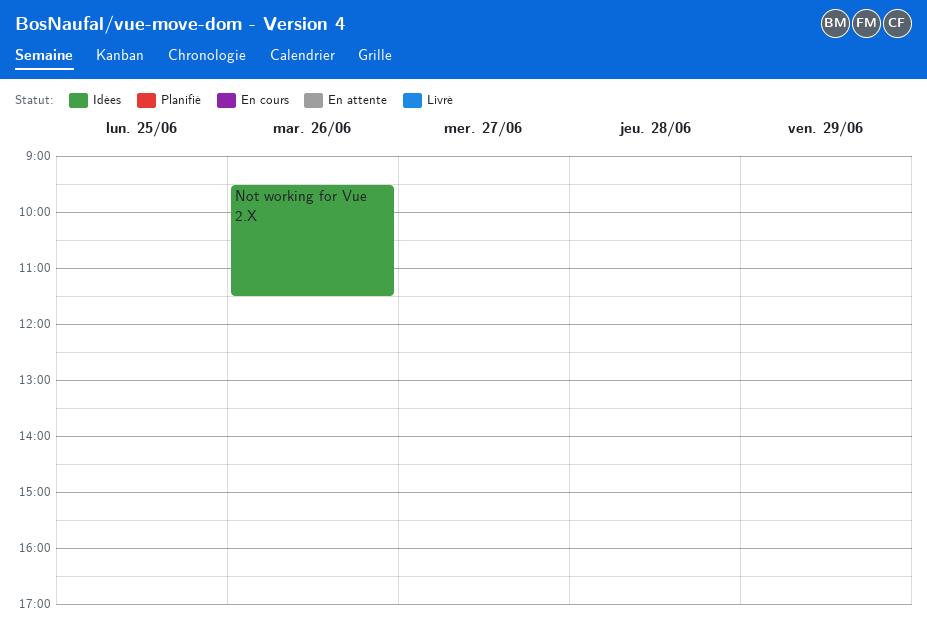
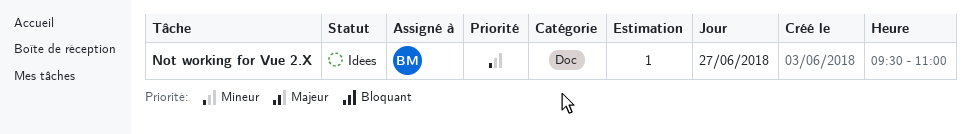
Not working for Vue 2.X, day: Jun 26 -> Jun 27
Not working for Vue 2.X, ends: 11:30 -> 11:00

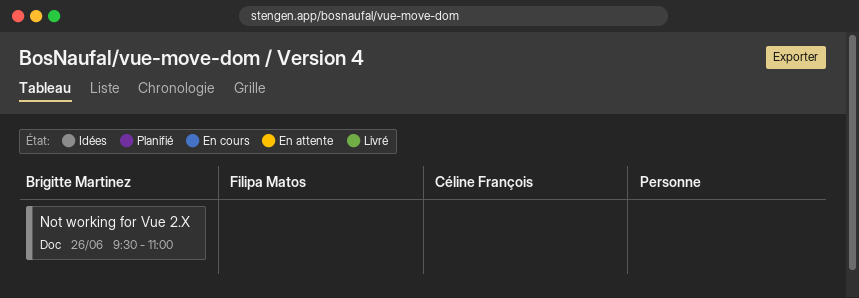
Not working for Vue 2.X, day: Jun 27 -> Jun 26

